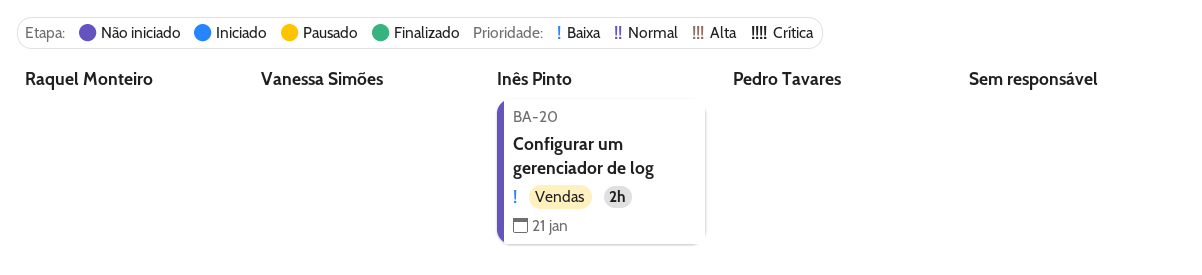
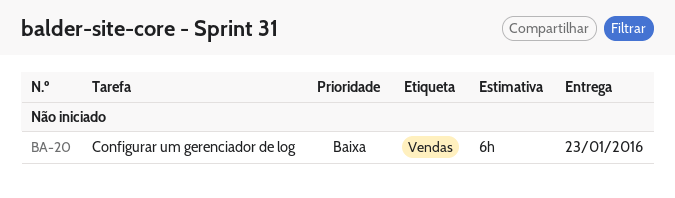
BA-20, estimate: 2h -> 6h
BA-20, due: Jan 21 -> Jan 23

